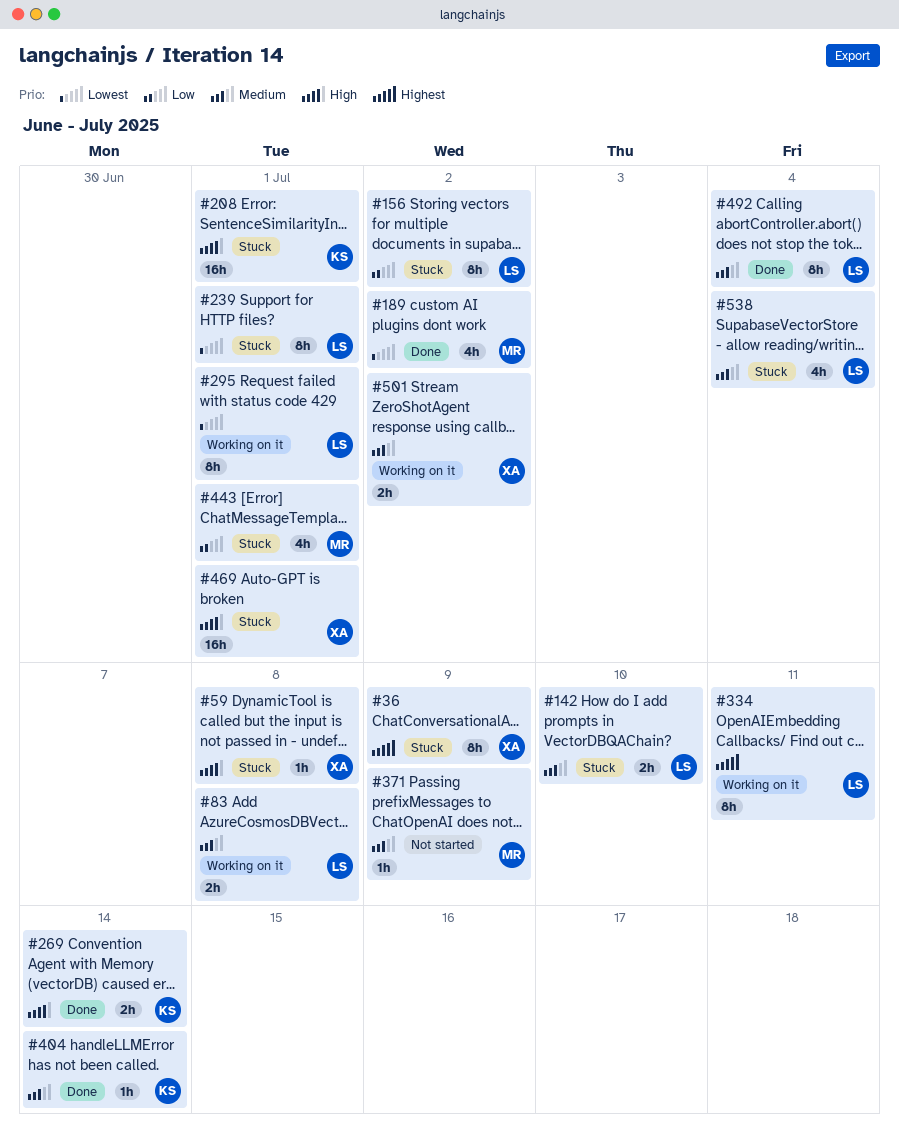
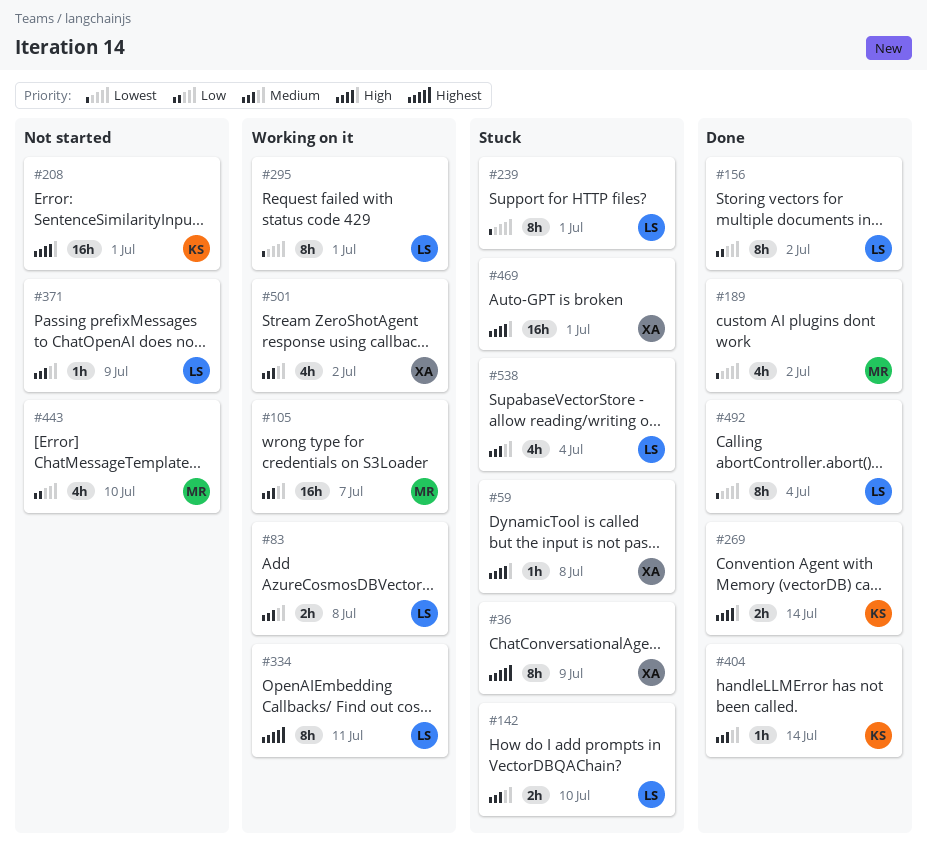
#105: none -> present
#156, status: Stuck -> Done
#208, status: Stuck -> Not started
#371, owner: MR -> LS
#443, status: Stuck -> Not started
#443, due: Jul 1 -> Jul 10
#492, priority: Medium -> Lowest
#501, estimate: 2h -> 4h

